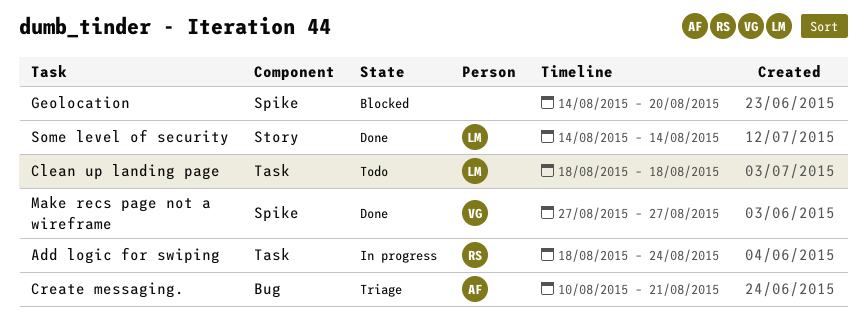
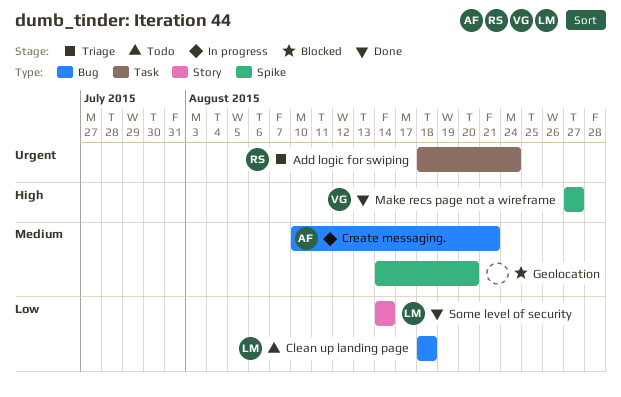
Add logic for swiping, status: In progress -> Triage
Clean up landing page, label: Task -> Bug
Create messaging., status: Triage -> In progress

